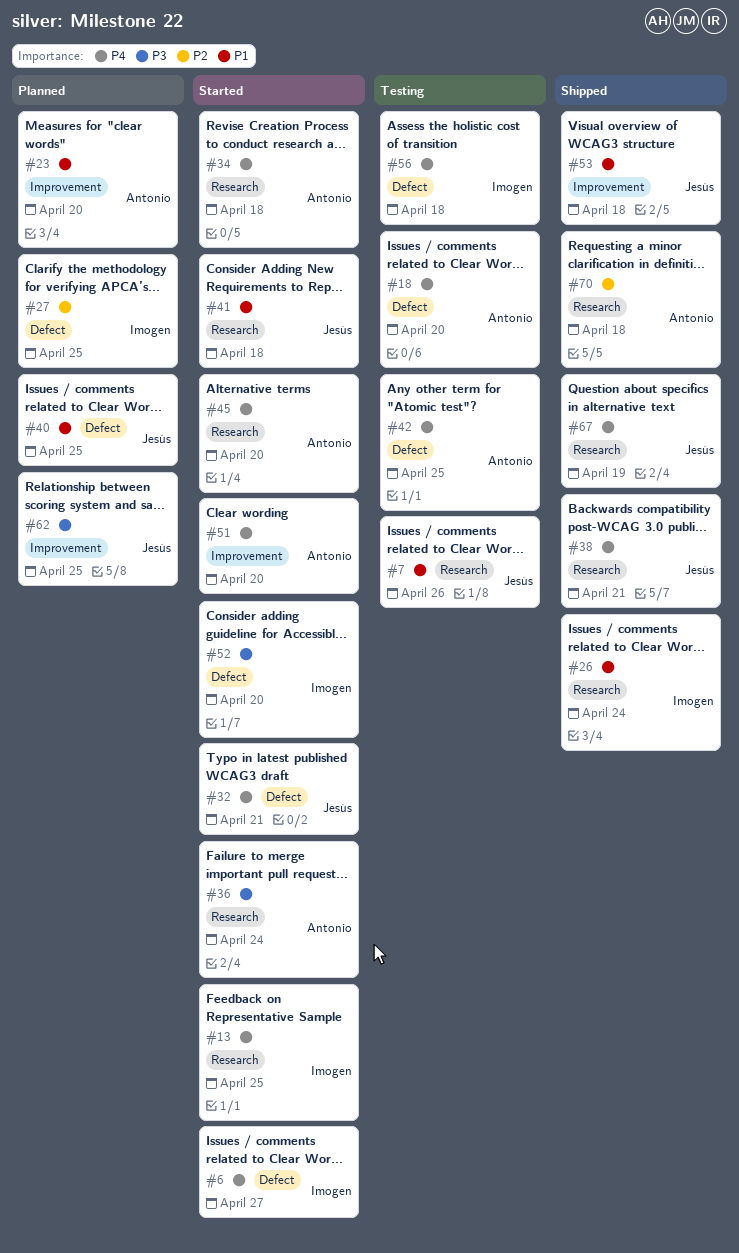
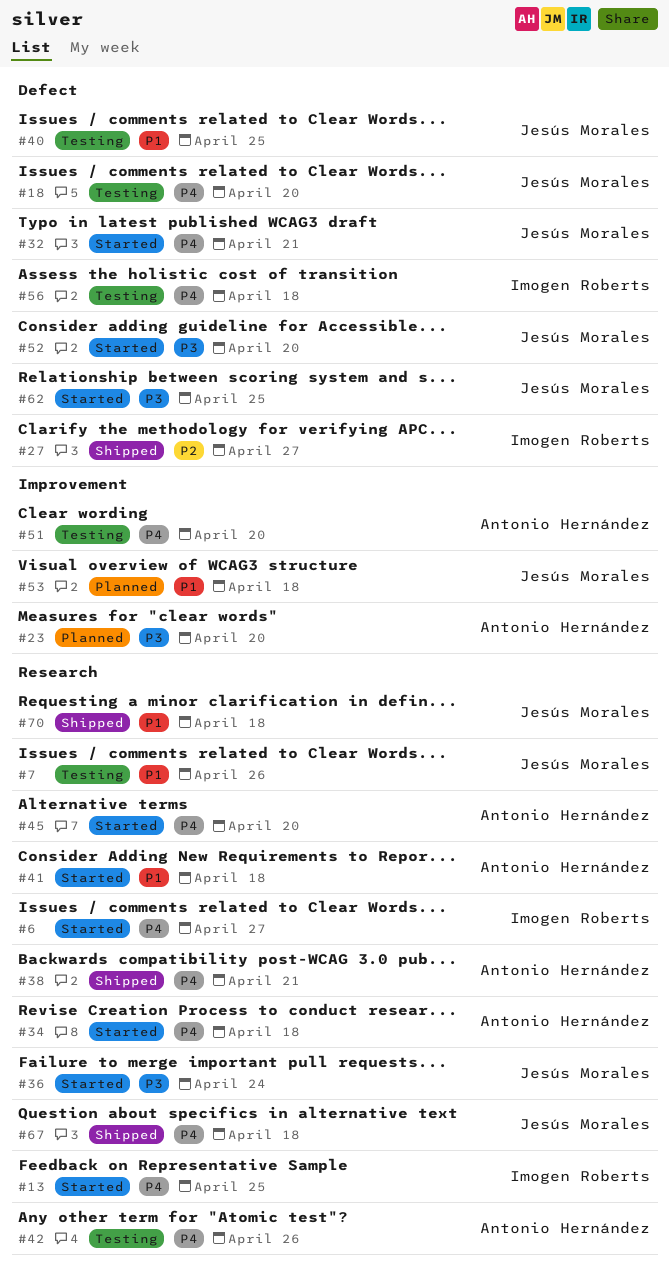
#6, label: Defect -> Research
#18, owner: Antonio Hernández -> Jesús Morales
#23, priority: P1 -> P3
#26: present -> none
#27, status: Planned -> Shipped
#27, due: Apr 25 -> Apr 27
#36, owner: Antonio Hernández -> Jesús Morales
#38, owner: Jesús Morales -> Antonio Hernández
#40, status: Planned -> Testing
#41, owner: Jesús Morales -> Antonio Hernández
#42, label: Defect -> Research
#42, due: Apr 25 -> Apr 26
#51, status: Started -> Testing
#52, owner: Imogen Roberts -> Jesús Morales
#53, status: Shipped -> Planned
#62, status: Planned -> Started
#62, label: Improvement -> Defect
#67, due: Apr 19 -> Apr 18
#70, owner: Antonio Hernández -> Jesús Morales
#70, priority: P2 -> P1

